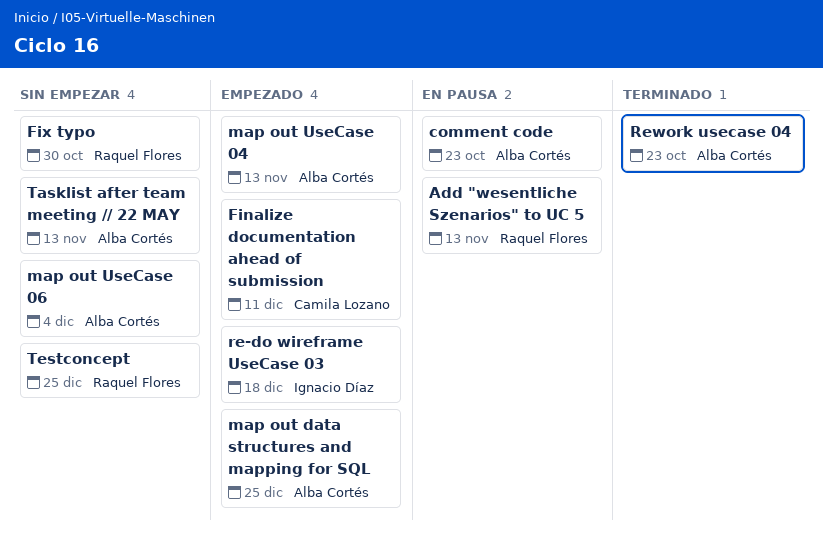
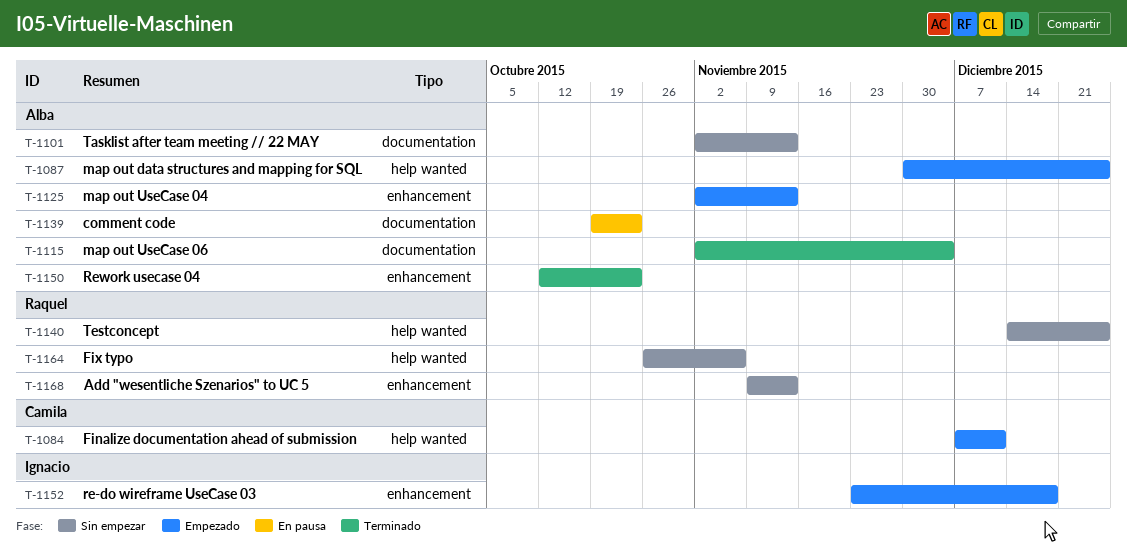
Add "wesentliche Szenarios" to UC 5, status: En pausa -> Sin empezar
Fix typo, due: Oct 30 -> Nov 6
map out UseCase 06, status: Sin empezar -> Terminado

